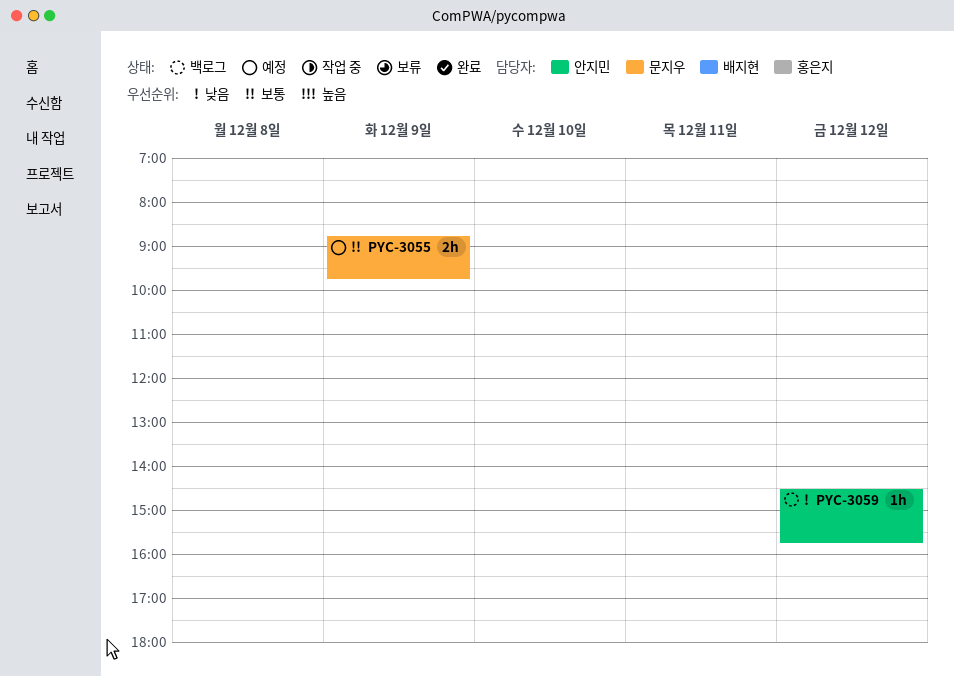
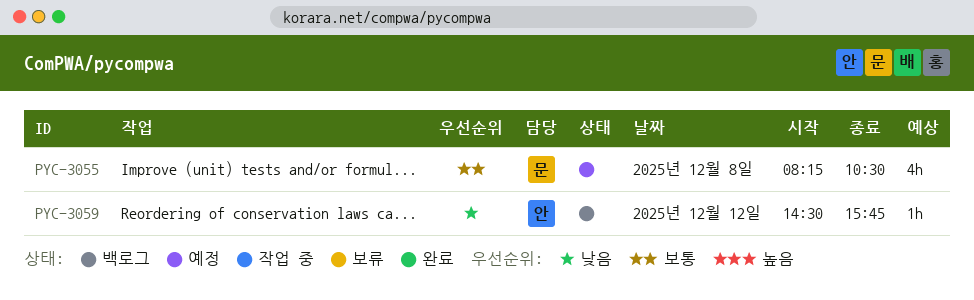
PYC-3055, estimate: 2h -> 4h
PYC-3055, day: Dec 9 -> Dec 8
PYC-3055, begins: 08:45 -> 08:15
PYC-3055, ends: 09:45 -> 10:30

